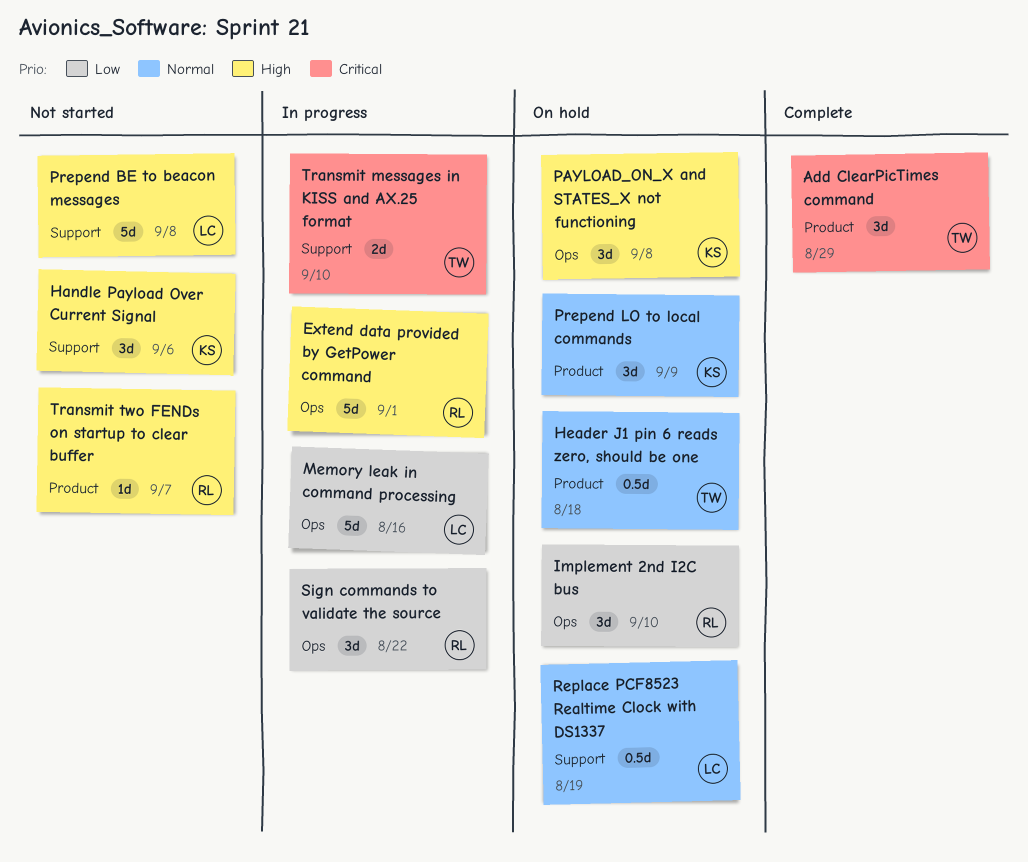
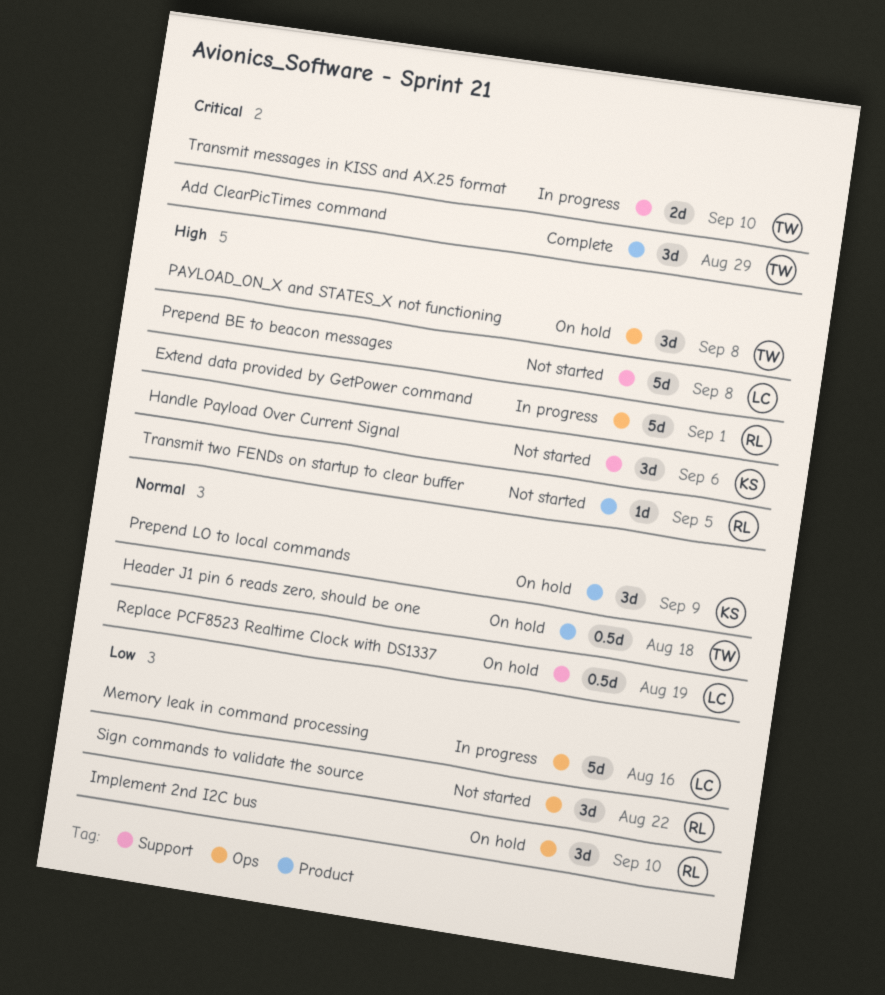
PAYLOAD_ON_X and STATES_X not functioning, owner: KS -> TW
Sign commands to validate the source, status: In progress -> Not started
Transmit two FENDs on startup to clear buffer, due: Sep 7 -> Sep 5

